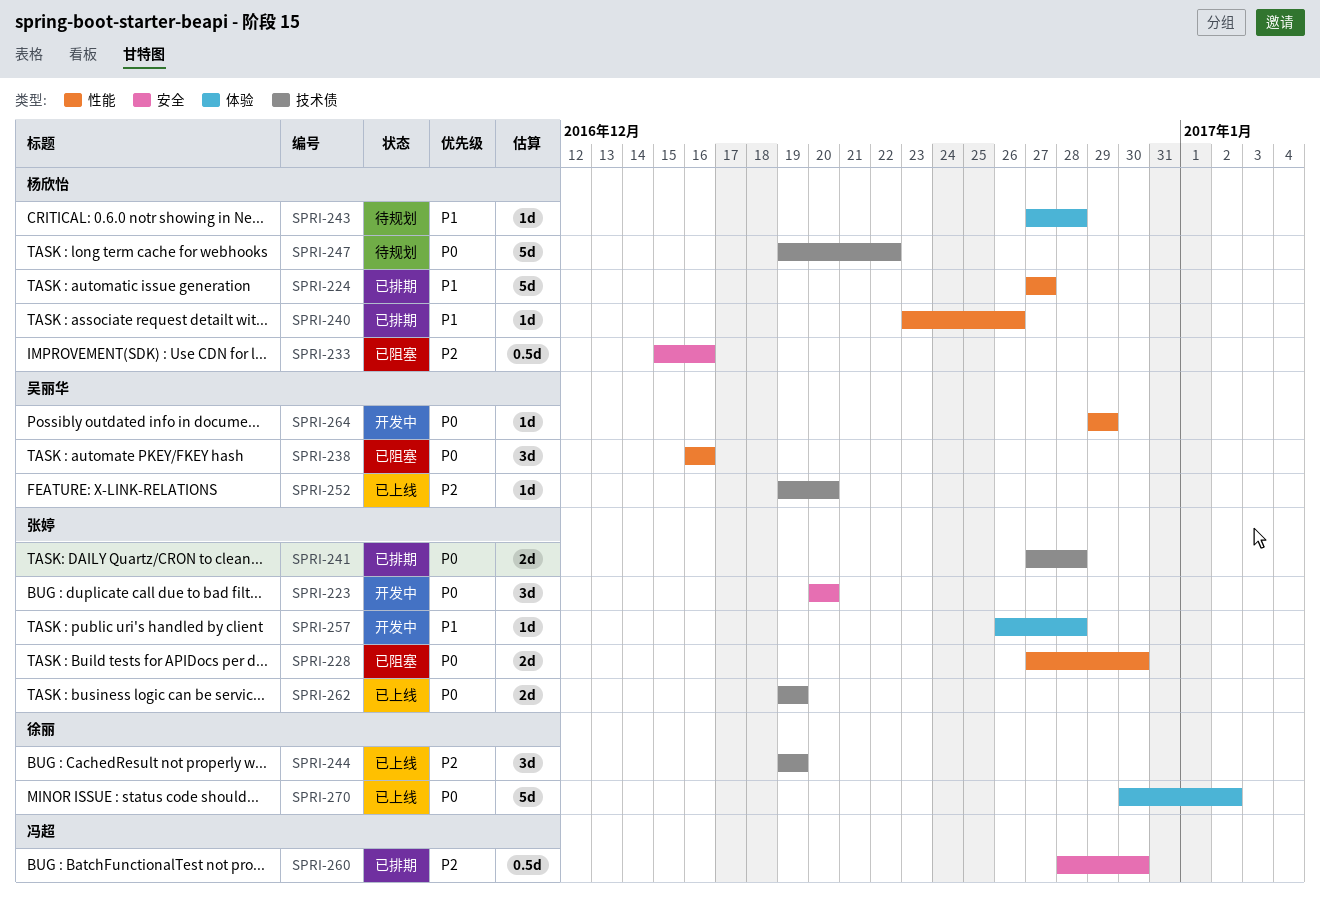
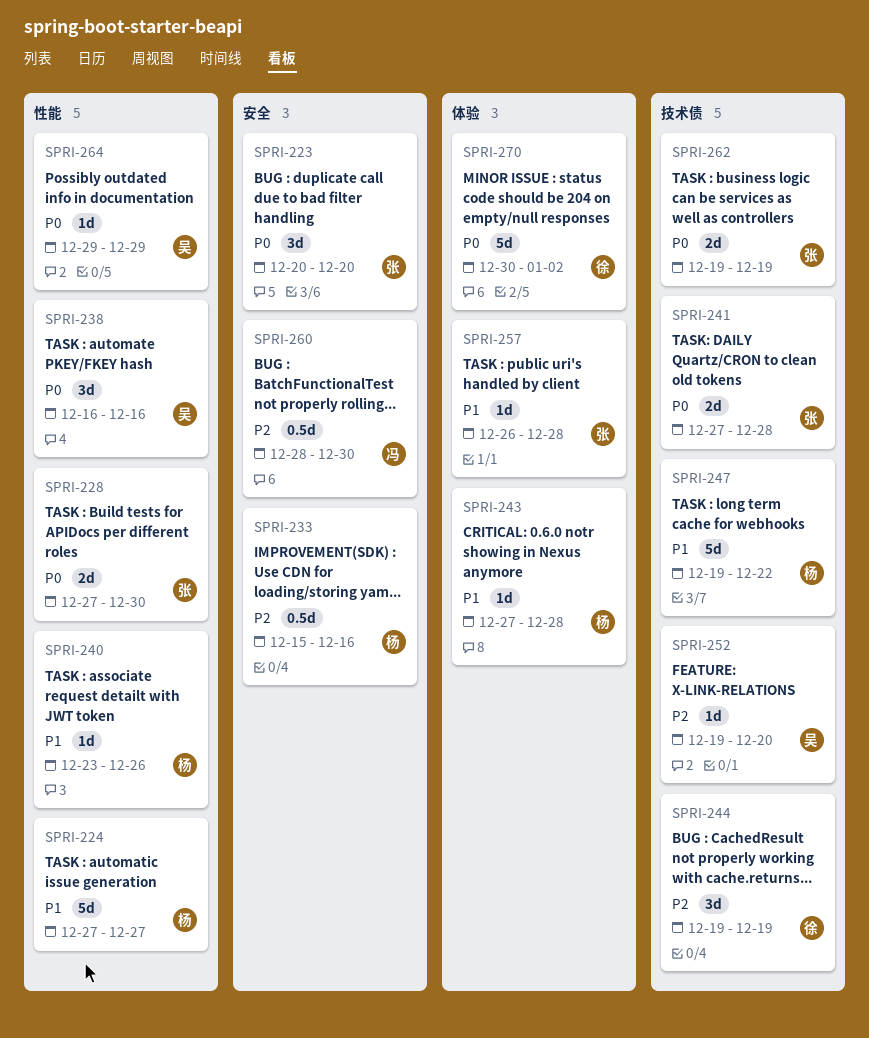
SPRI-247, priority: P0 -> P1

